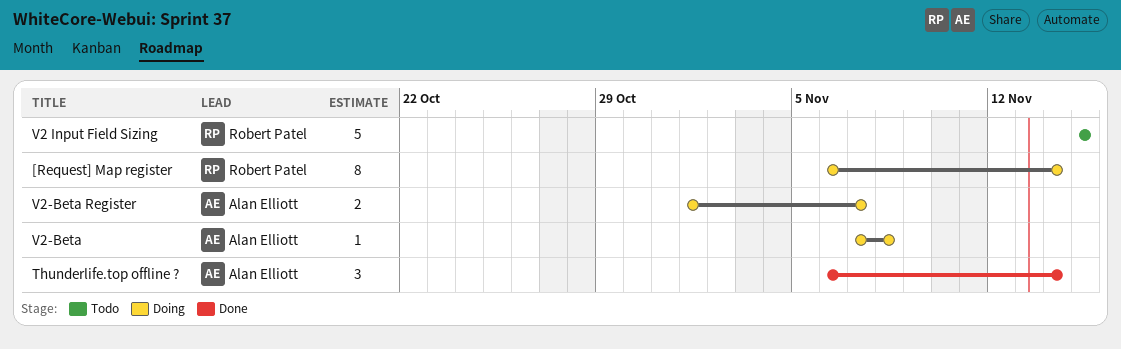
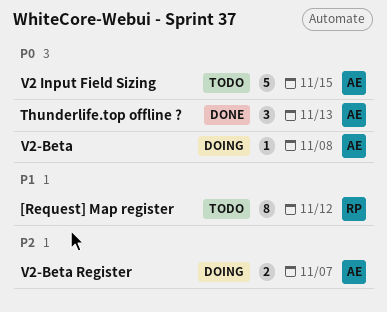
[Request] Map register, status: Doing -> Todo
[Request] Map register, due: Nov 14 -> Nov 12
Thunderlife.top offline ?, due: Nov 14 -> Nov 13
V2 Input Field Sizing, owner: Robert Patel -> Alan Elliott

